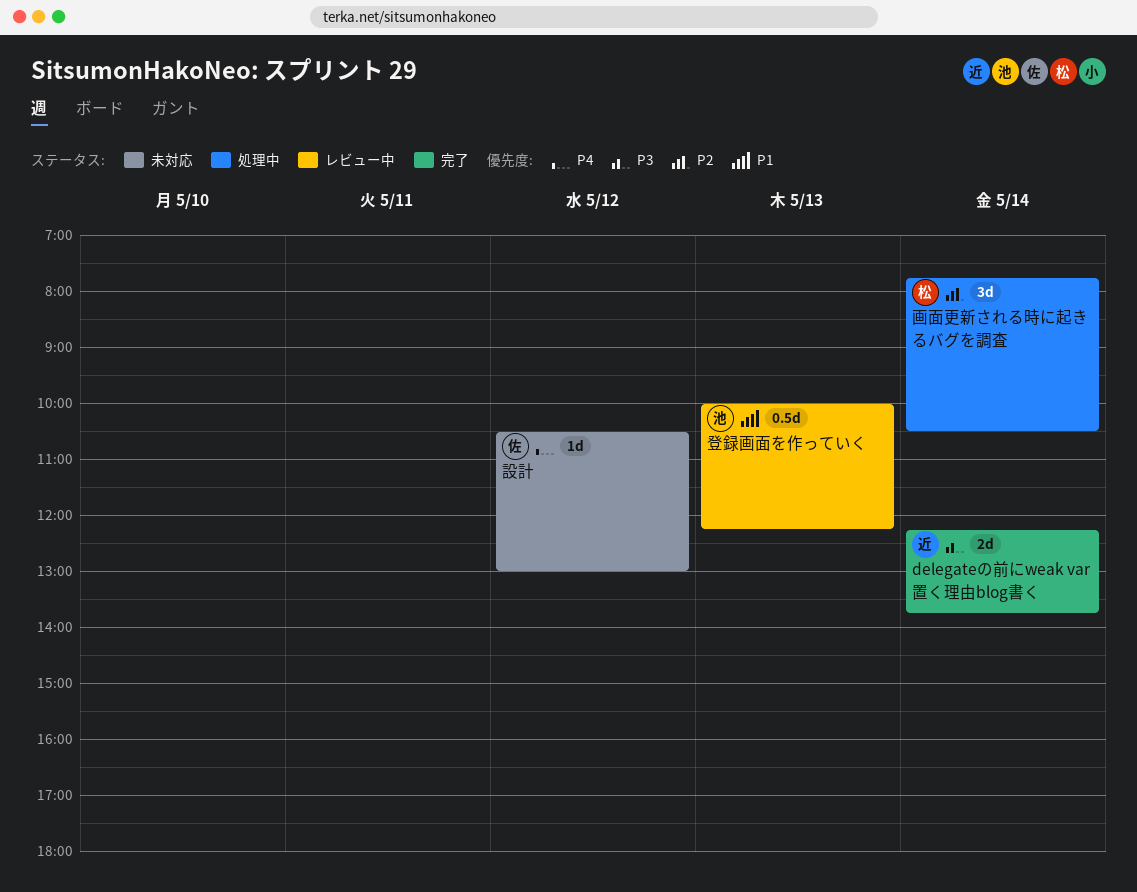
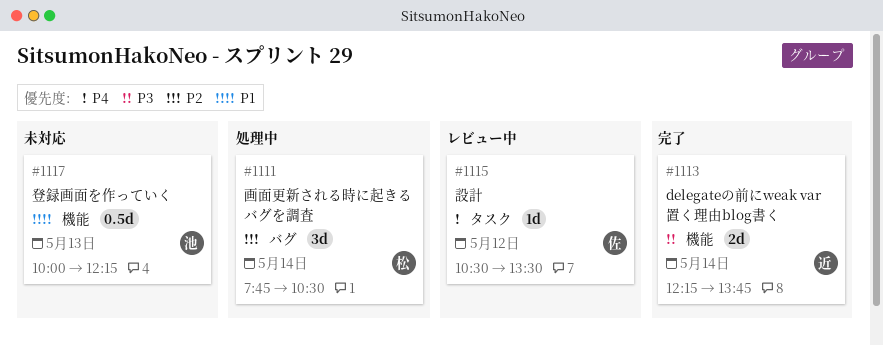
登録画面を作っていく, status: レビュー中 -> 未対応
設計, status: 未対応 -> レビュー中
設計, ends: 13:00 -> 13:30

